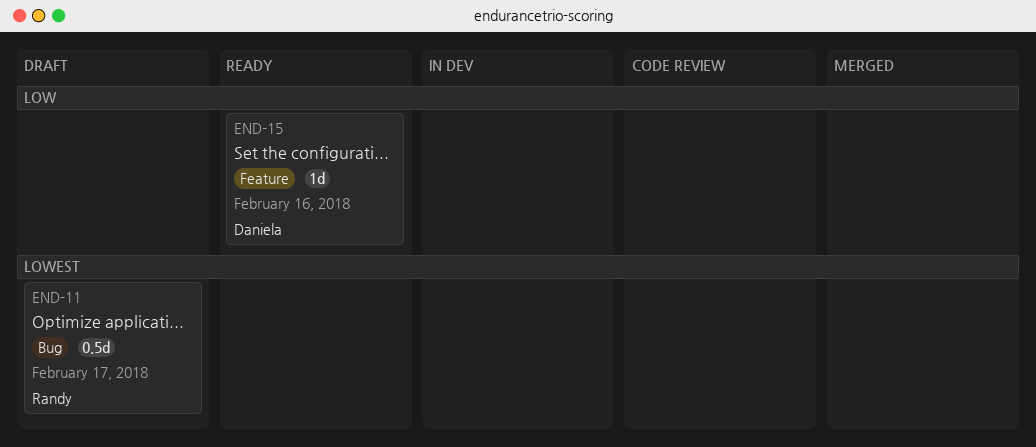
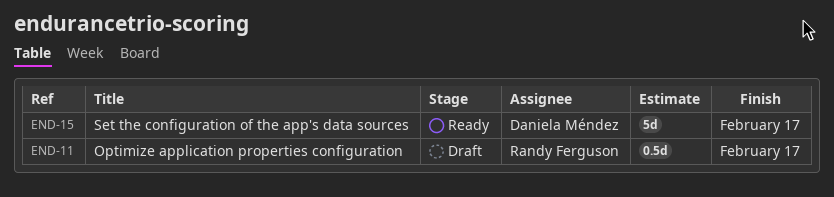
END-15, estimate: 1d -> 5d
END-15, due: Feb 16 -> Feb 17

